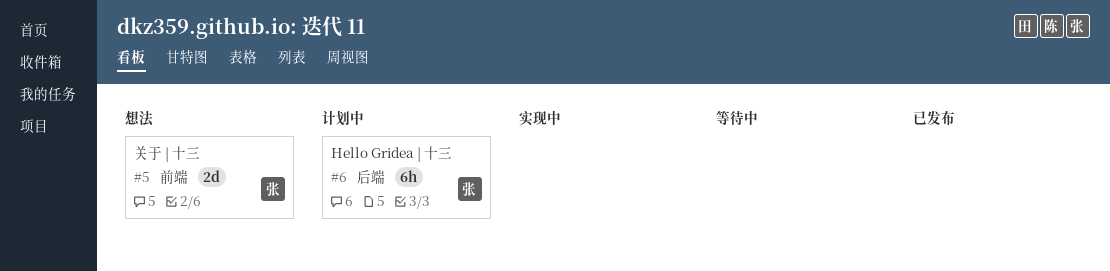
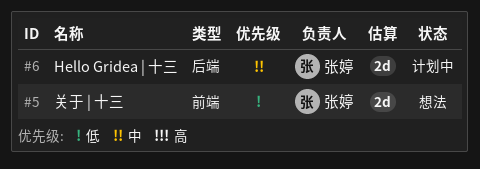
#6, estimate: 6h -> 2d

